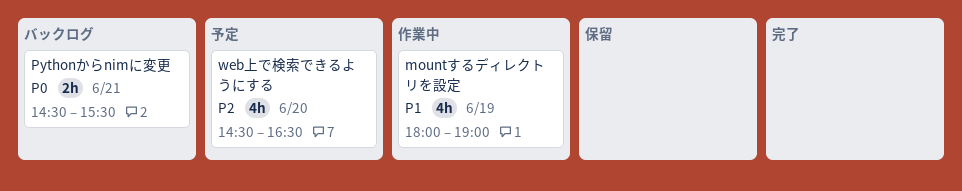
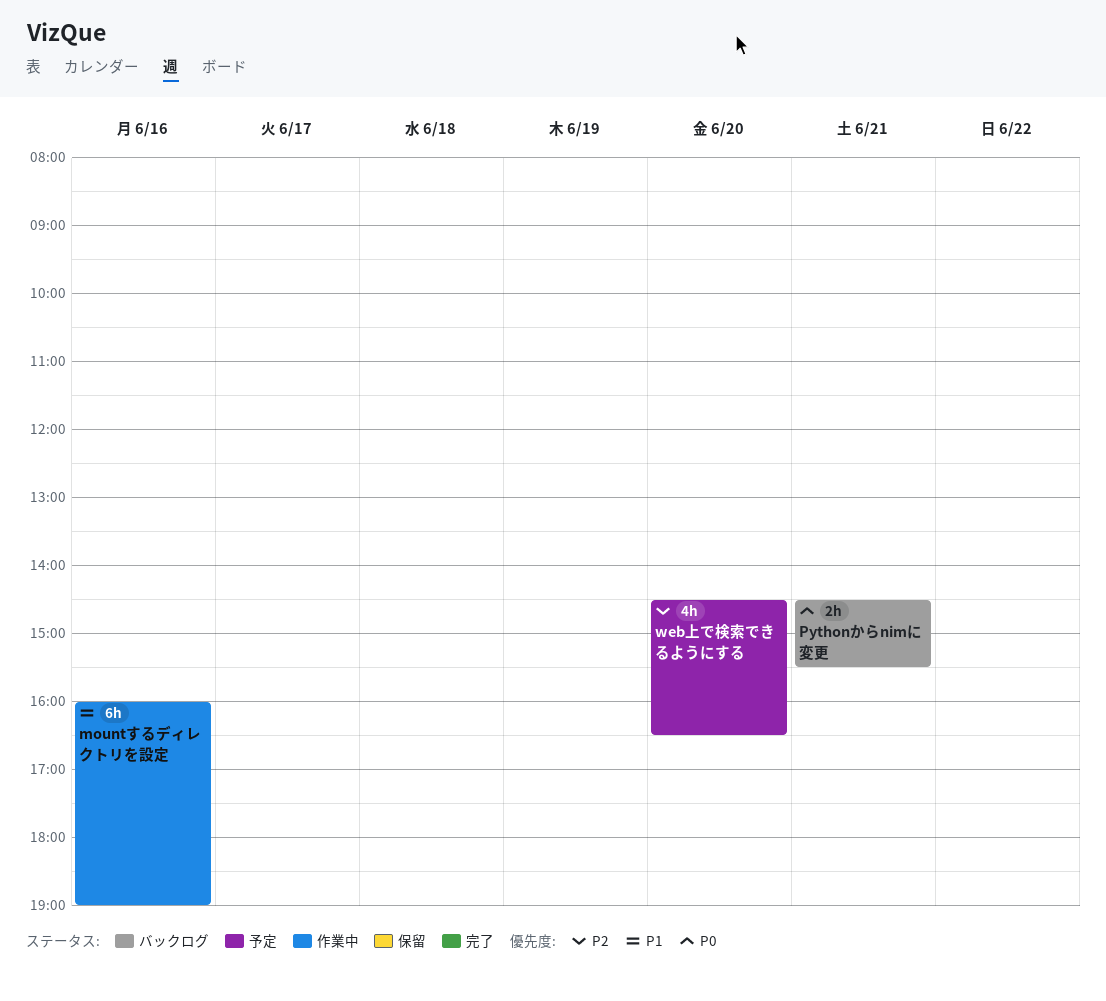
mountするディレクトリを設定, estimate: 4h -> 6h
mountするディレクトリを設定, day: Jun 19 -> Jun 16
mountするディレクトリを設定, begins: 18:00 -> 16:00

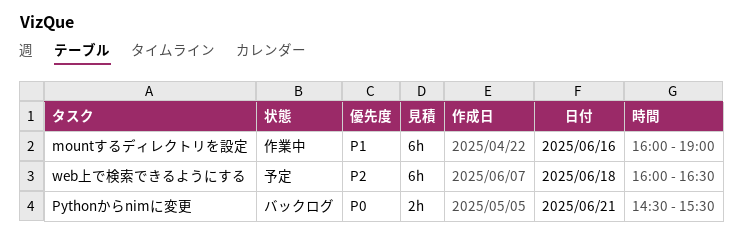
web上で検索できるようにする, estimate: 4h -> 6h
web上で検索できるようにする, day: Jun 20 -> Jun 18
web上で検索できるようにする, begins: 14:30 -> 16:00

